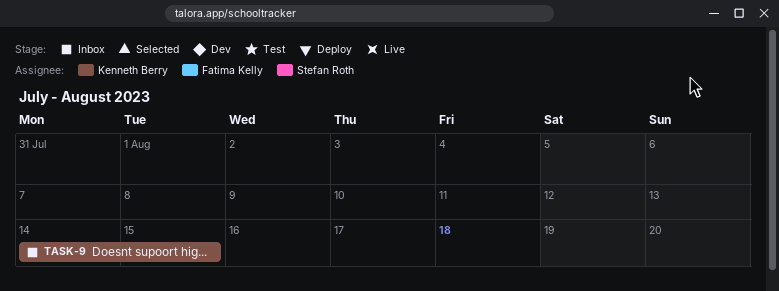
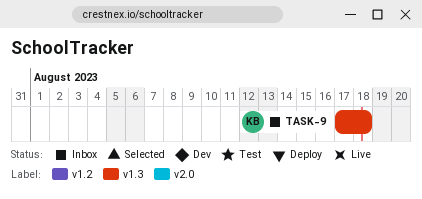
TASK-9, start: Aug 14 -> Aug 17
TASK-9, due: Aug 15 -> Aug 18

